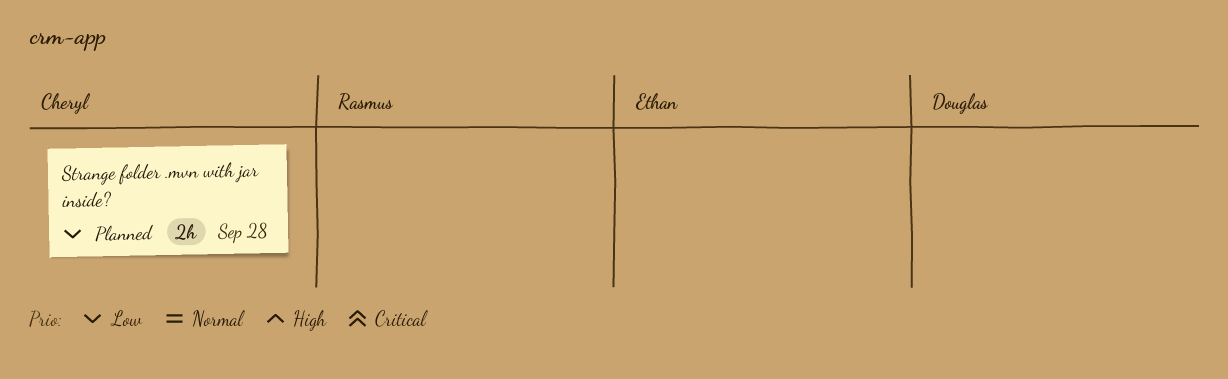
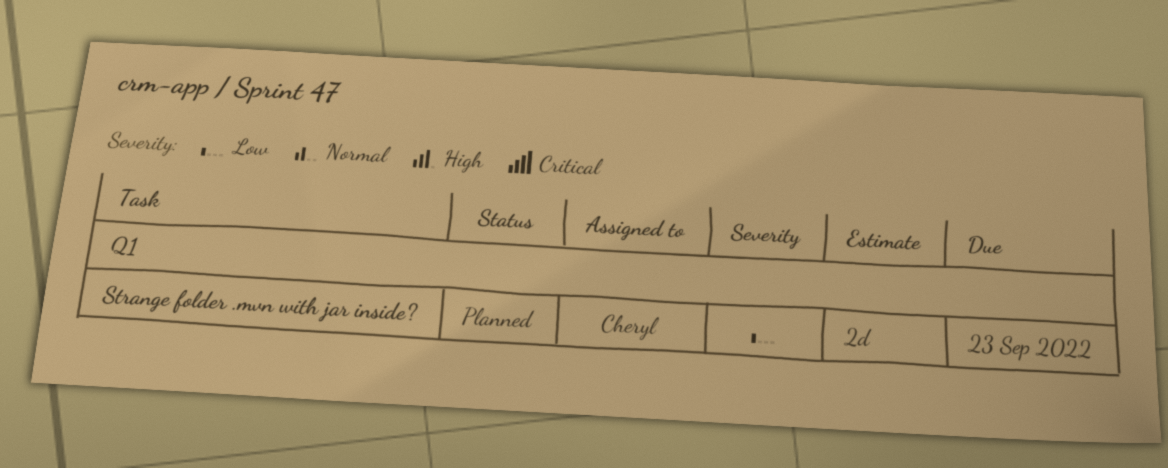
Strange folder .mvn with jar inside?, estimate: 2h -> 2d
Strange folder .mvn with jar inside?, due: Sep 28 -> Sep 23

